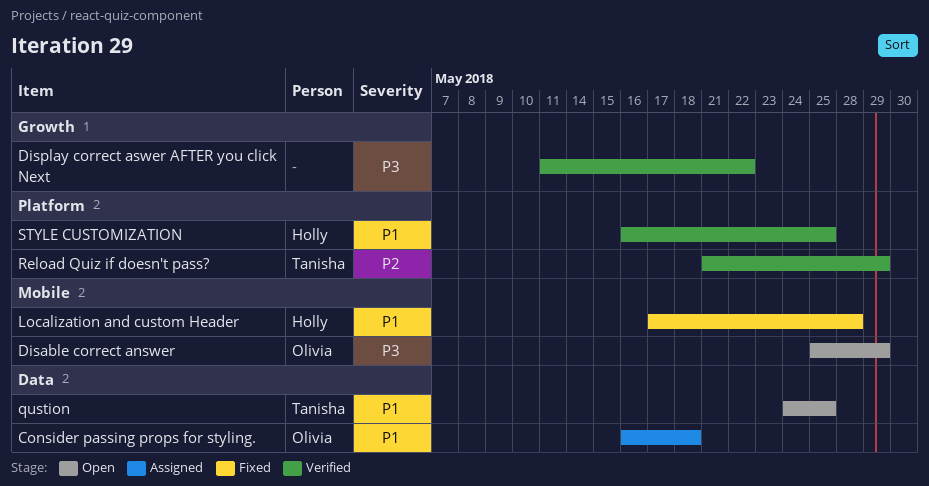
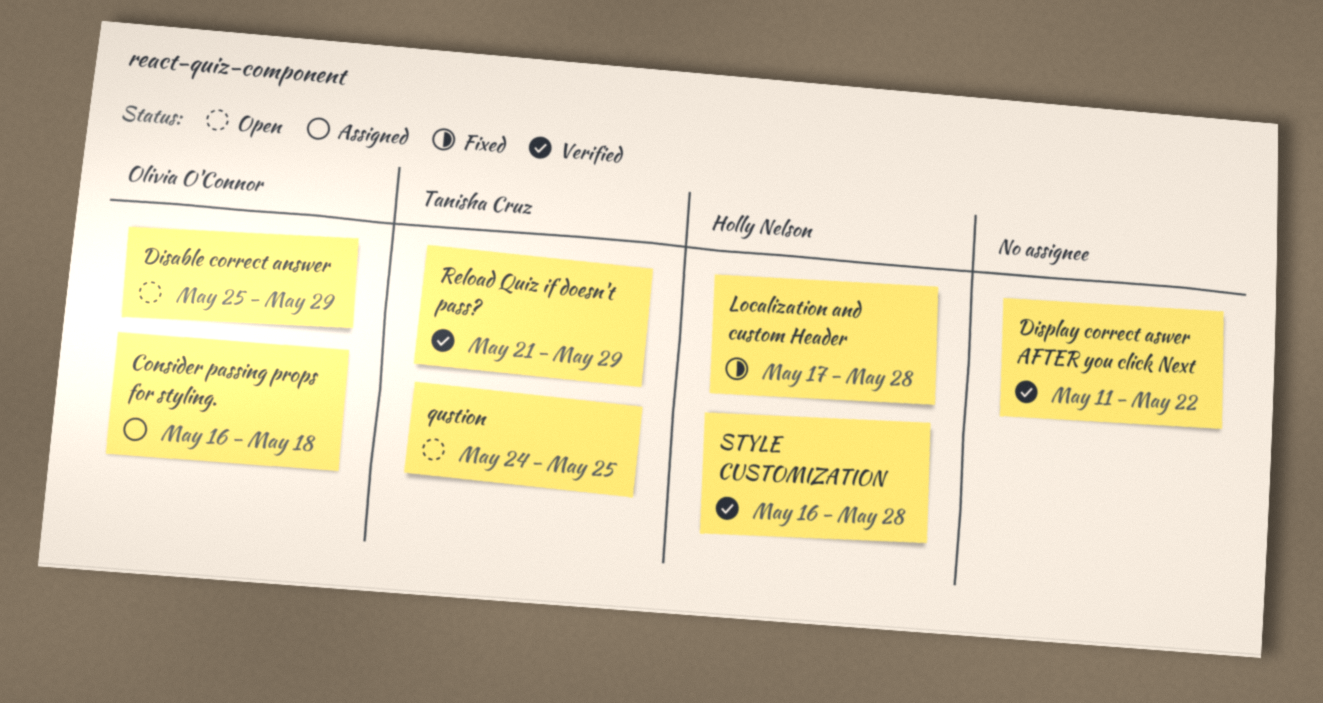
STYLE CUSTOMIZATION, due: May 25 -> May 28

